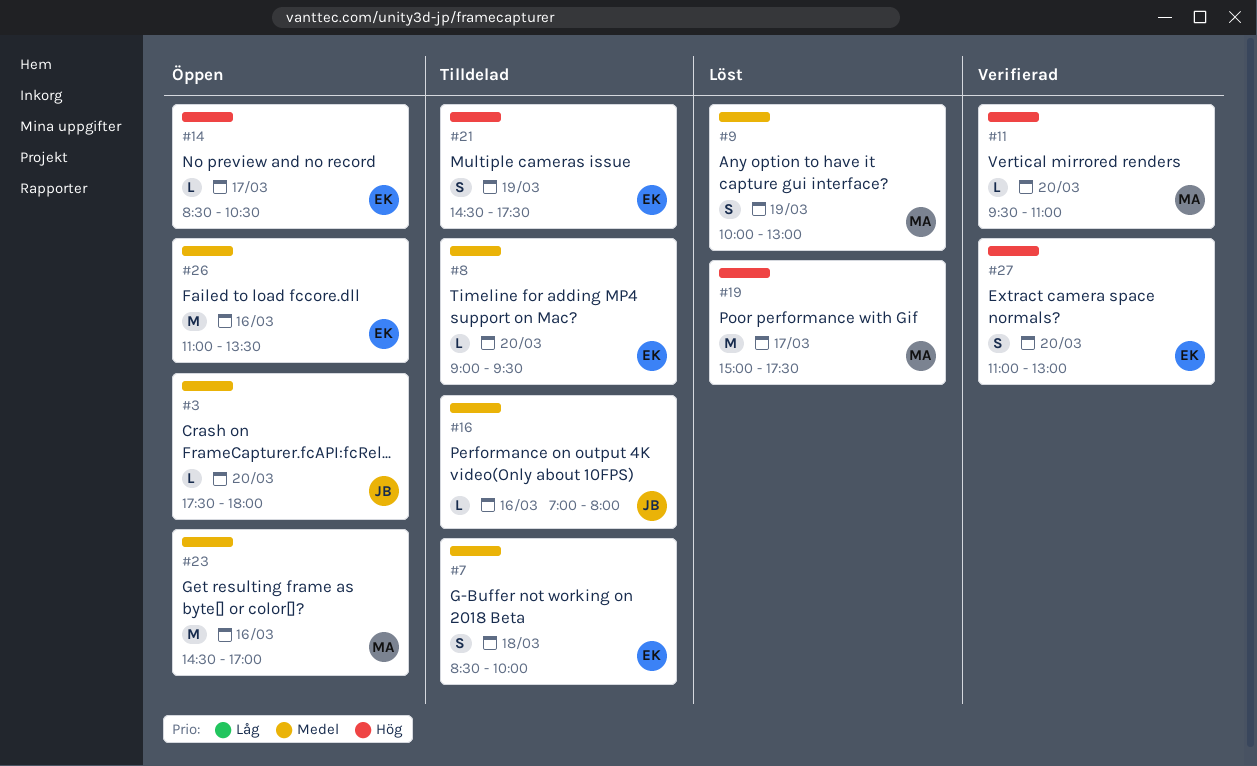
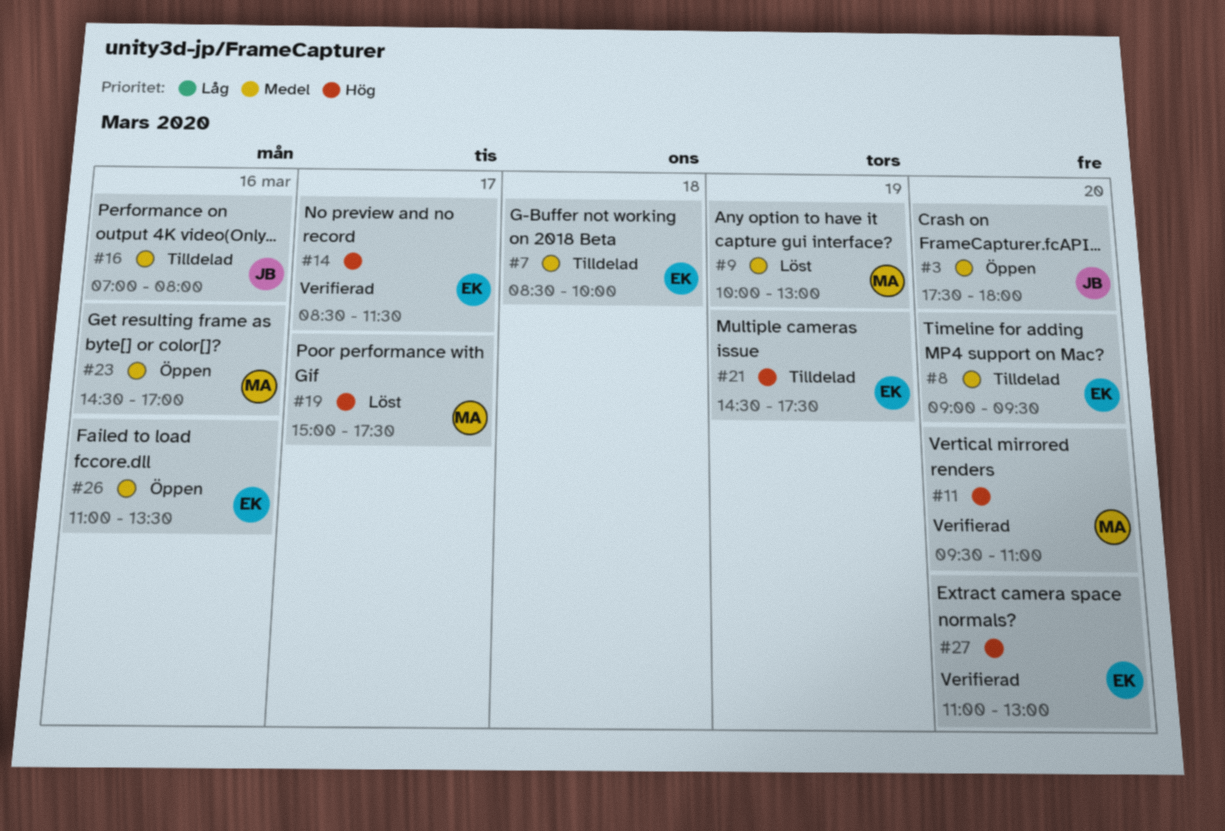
#14, status: Öppen -> Verifierad
#14, ends: 10:30 -> 11:30

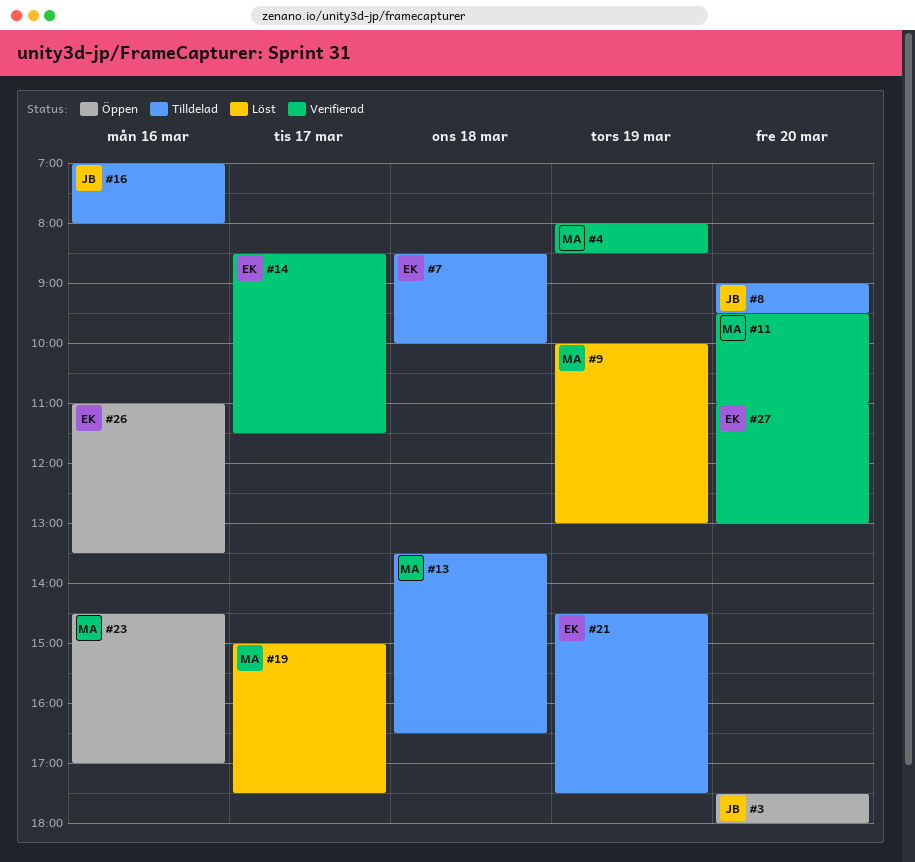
#4: none -> present
#8, owner: EK -> JB
#13: none -> present

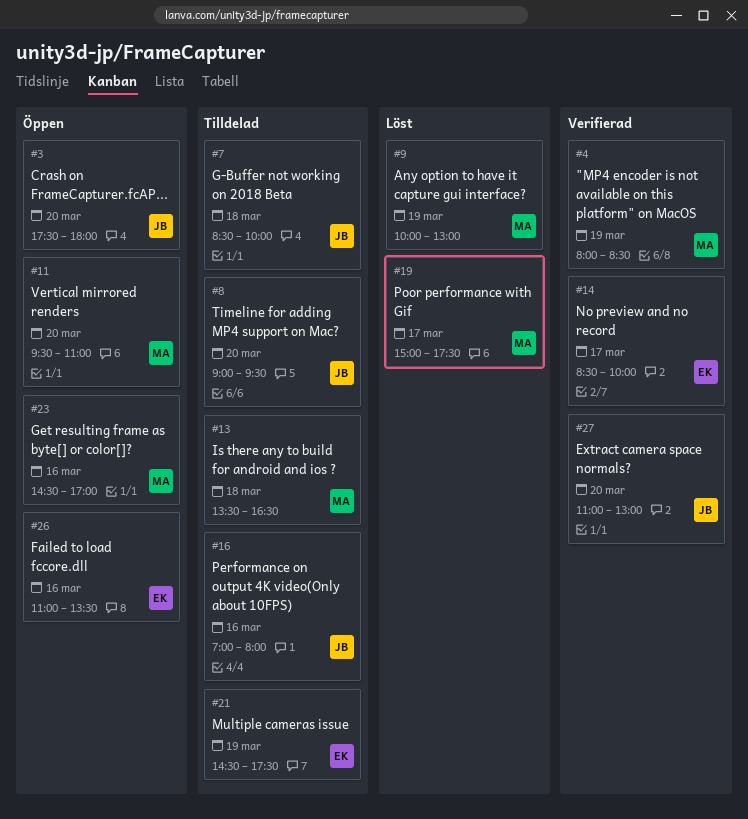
#7, owner: EK -> JB
#11, status: Verifierad -> Öppen
#14, ends: 11:30 -> 10:00
#27, owner: EK -> JB

